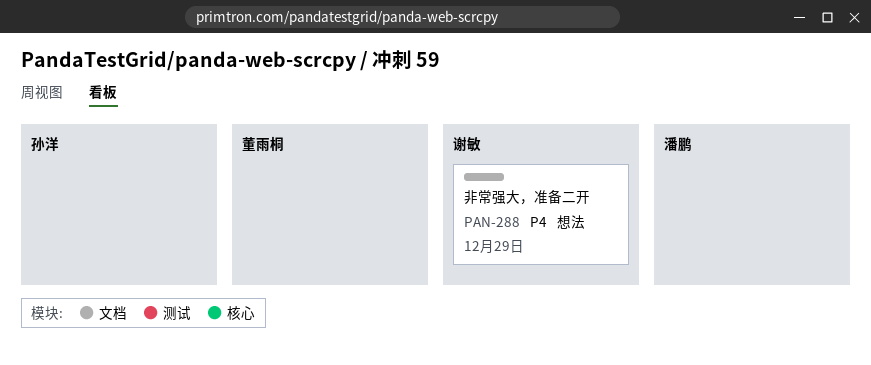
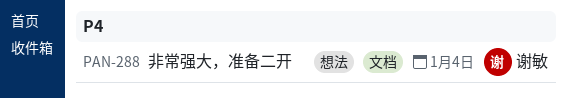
PAN-288, due: Dec 29 -> Jan 4

